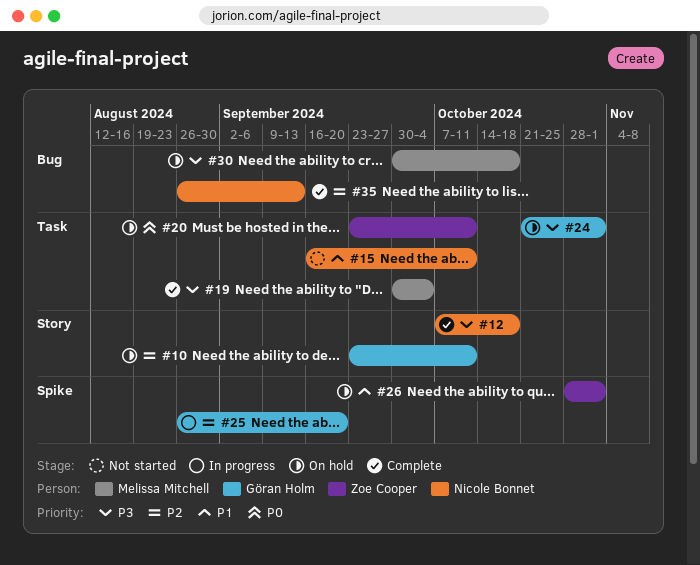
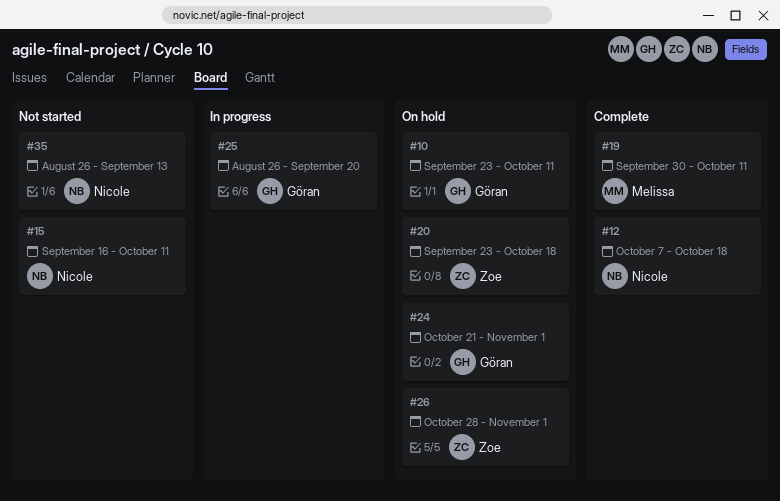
#19, due: Oct 4 -> Oct 11
#20, due: Oct 11 -> Oct 18
#30: present -> none
#35, status: Complete -> Not started

